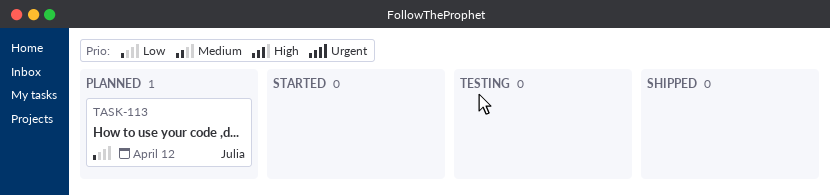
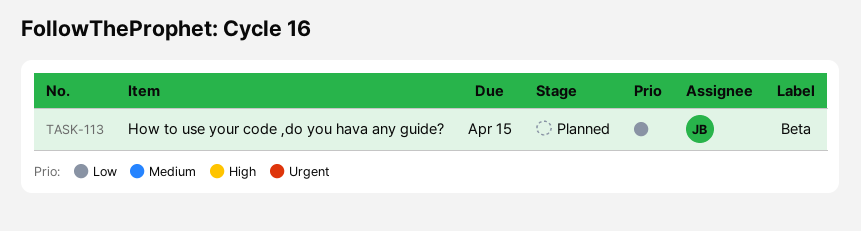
TASK-113, due: Apr 12 -> Apr 15

